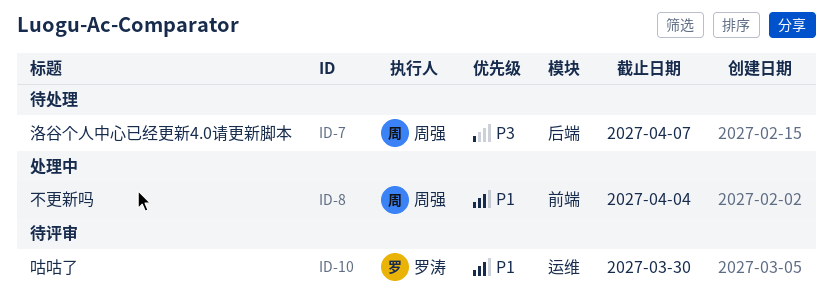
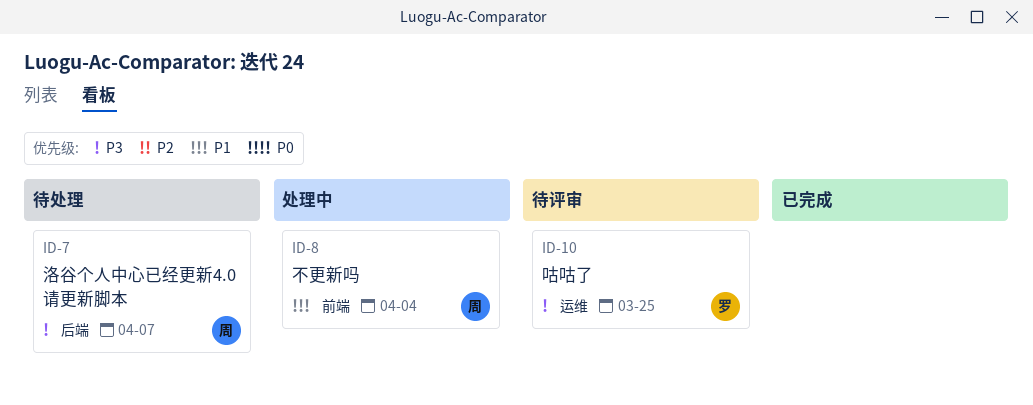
ID-10, priority: P1 -> P3
ID-10, due: Mar 30 -> Mar 25

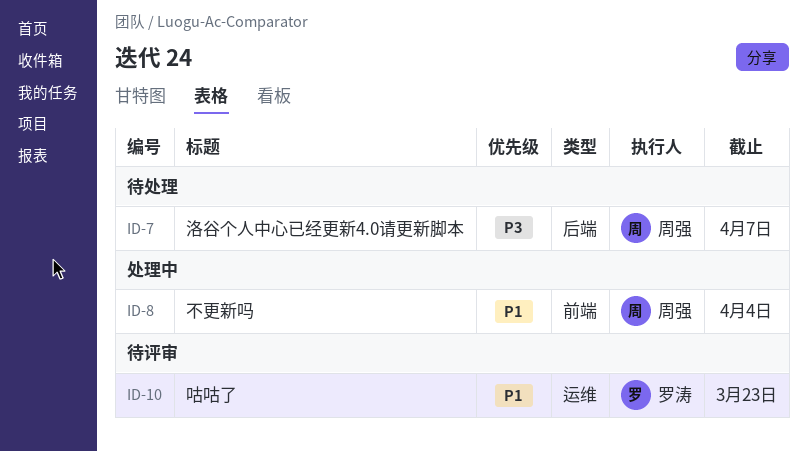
ID-10, priority: P3 -> P1
ID-10, due: Mar 25 -> Mar 23

